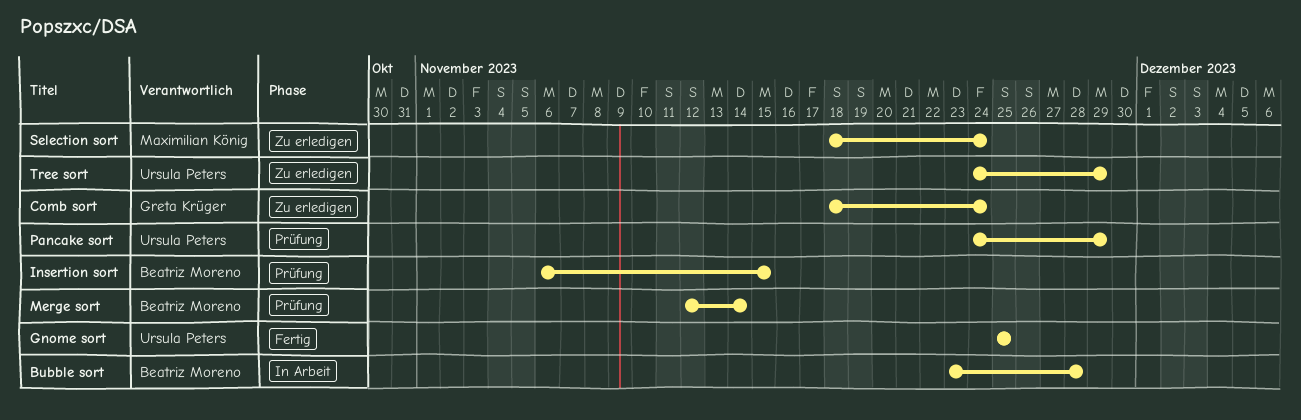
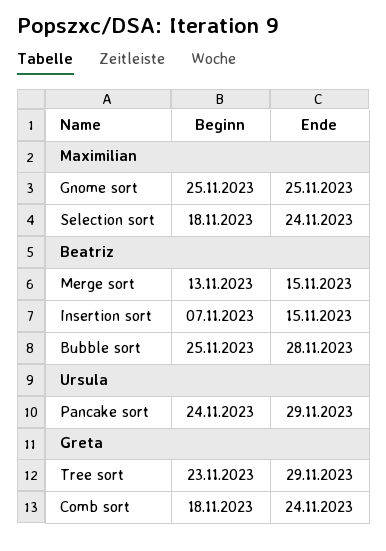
Bubble sort, start: Nov 23 -> Nov 25
Gnome sort, owner: Ursula Peters -> Maximilian König
Insertion sort, start: Nov 6 -> Nov 7
Merge sort, start: Nov 12 -> Nov 13
Merge sort, due: Nov 14 -> Nov 15
Tree sort, owner: Ursula Peters -> Greta Krüger
Tree sort, start: Nov 24 -> Nov 23

